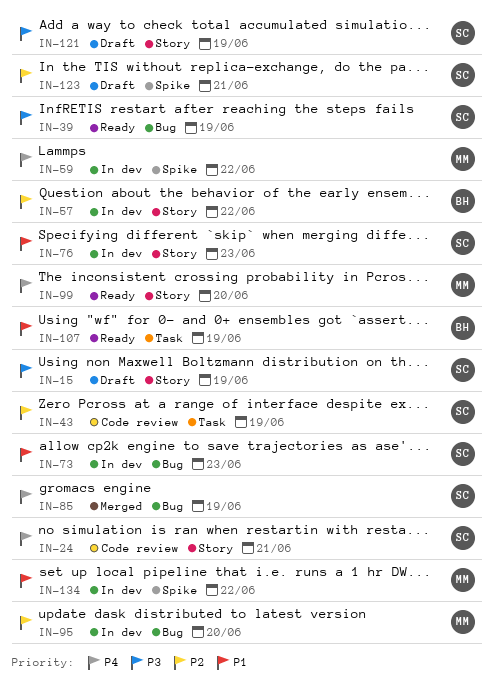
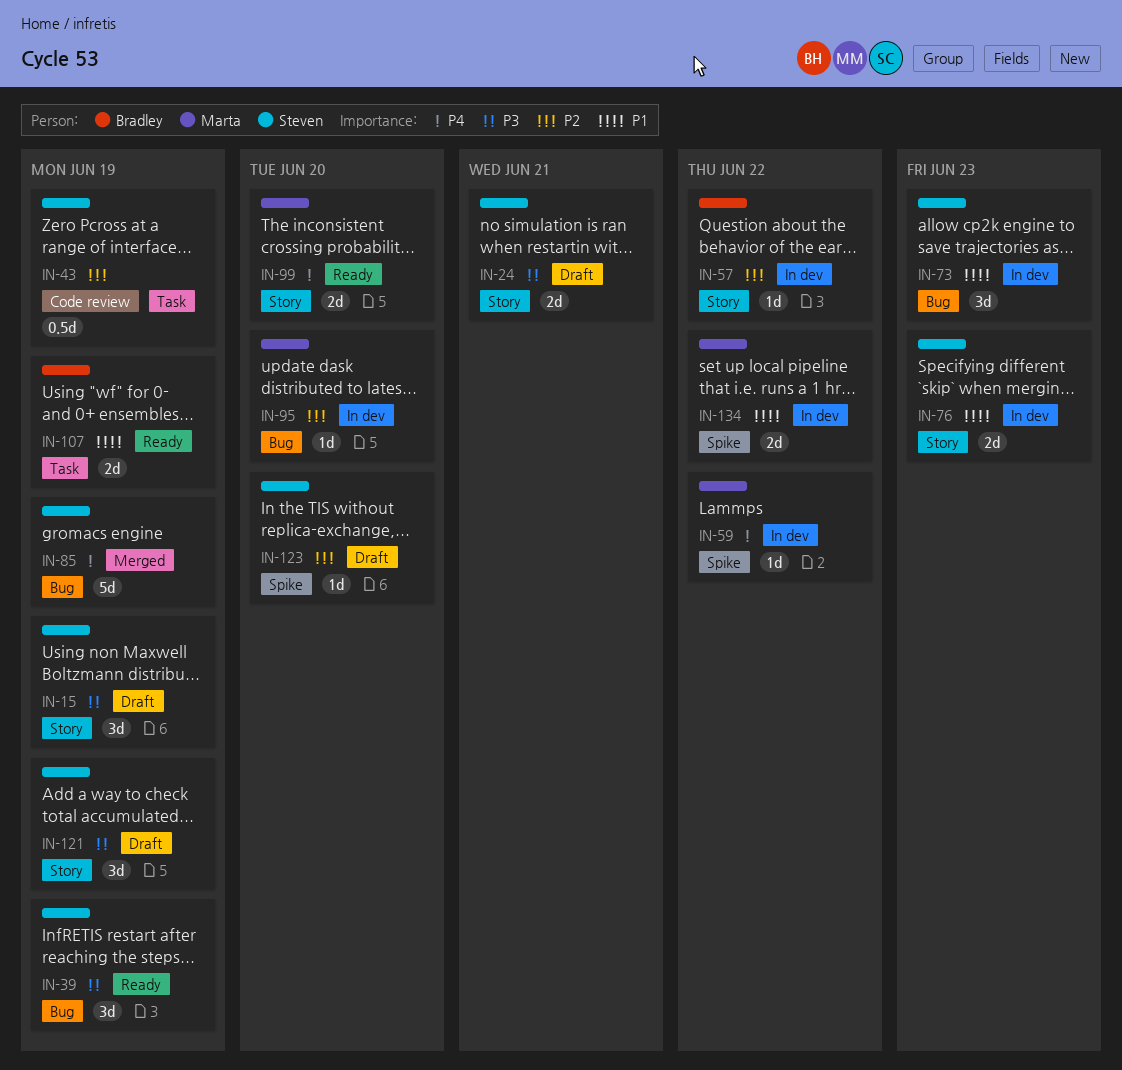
IN-24, status: Code review -> Draft
IN-24, priority: P4 -> P3
IN-123, due: Jun 21 -> Jun 20

